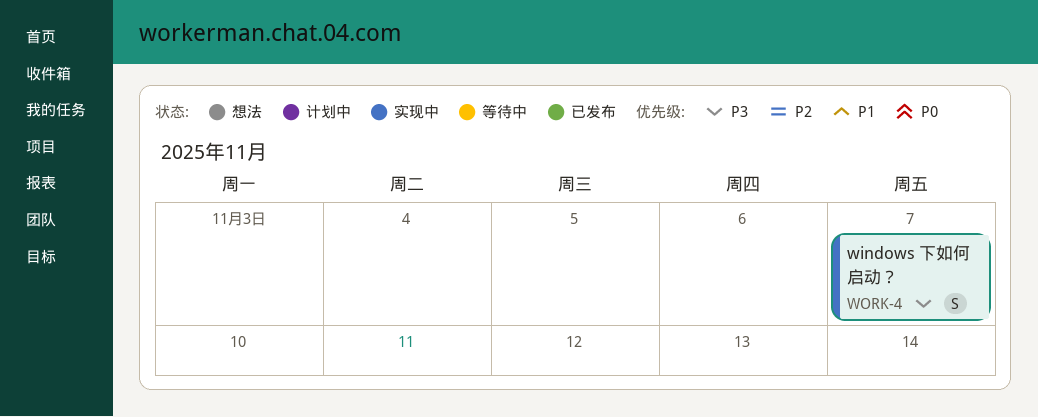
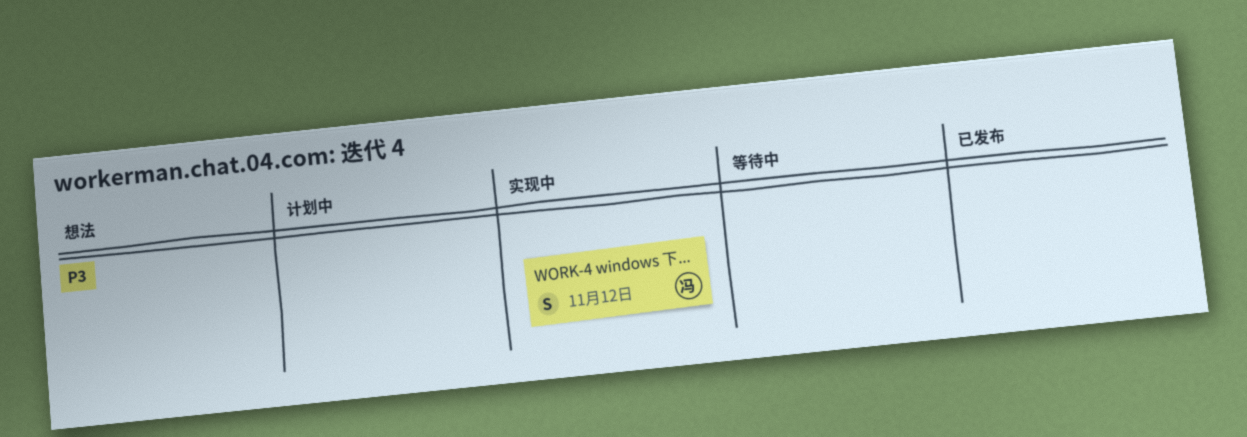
WORK-4, due: Nov 7 -> Nov 12

